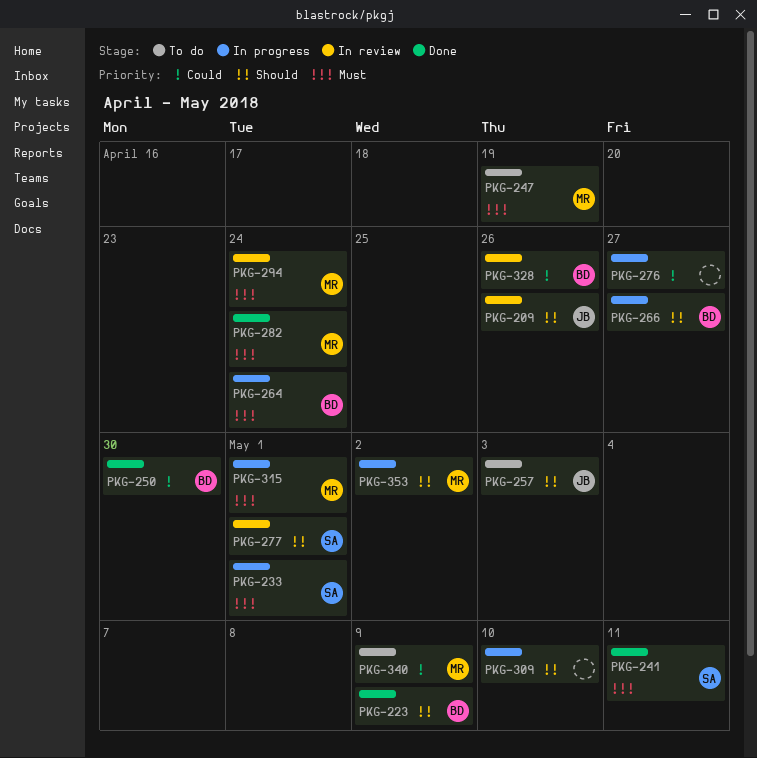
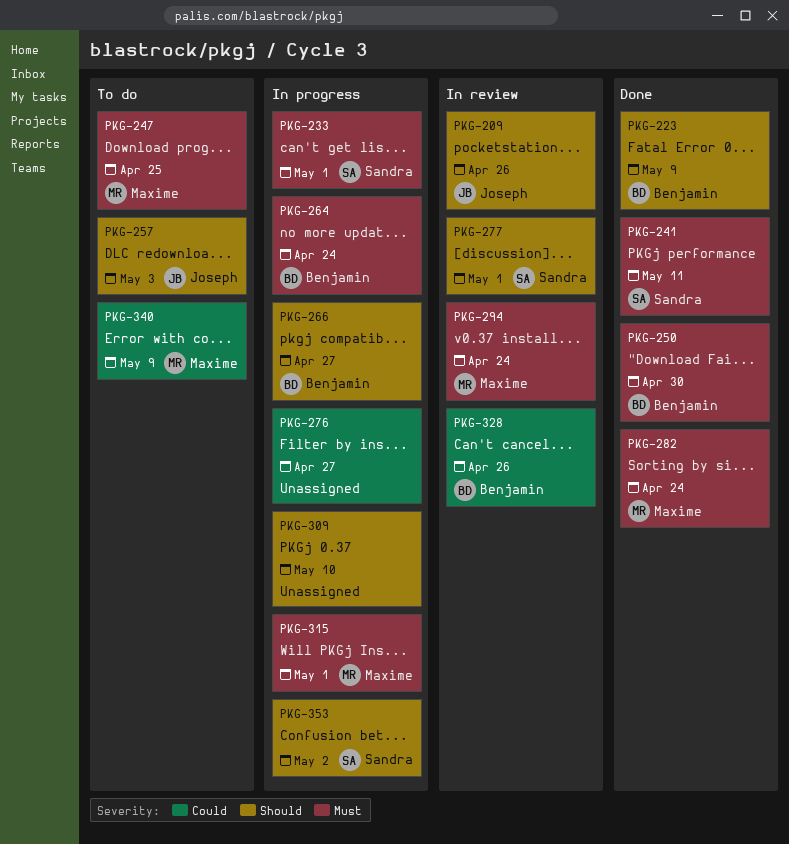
PKG-247, due: Apr 19 -> Apr 25
PKG-250, priority: Could -> Must
PKG-353, owner: Maxime -> Sandra

